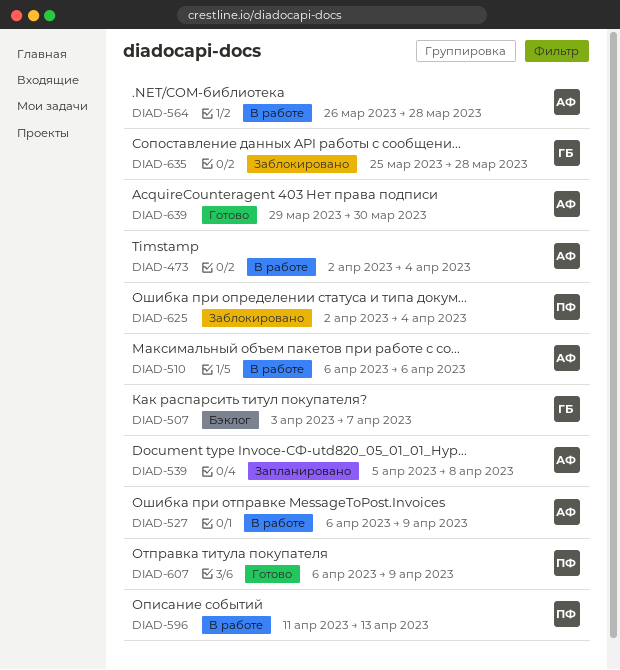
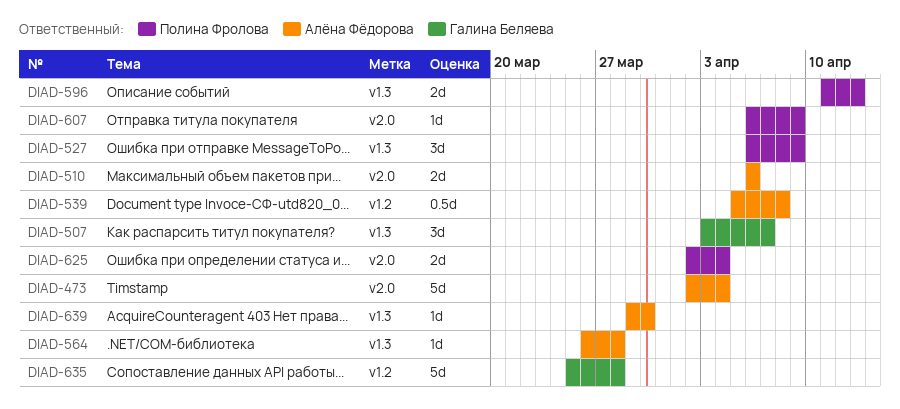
DIAD-527, owner: Алёна Фёдорова -> Полина Фролова

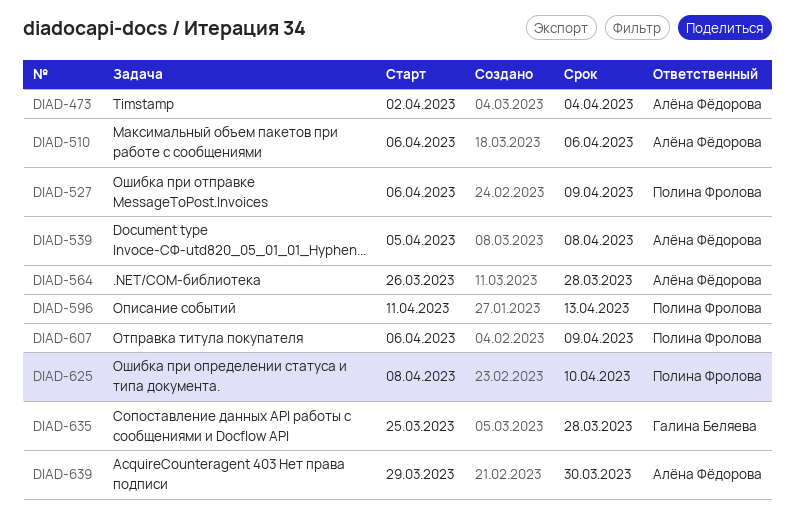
DIAD-507: present -> none
DIAD-625, start: Apr 2 -> Apr 8
DIAD-625, due: Apr 4 -> Apr 10

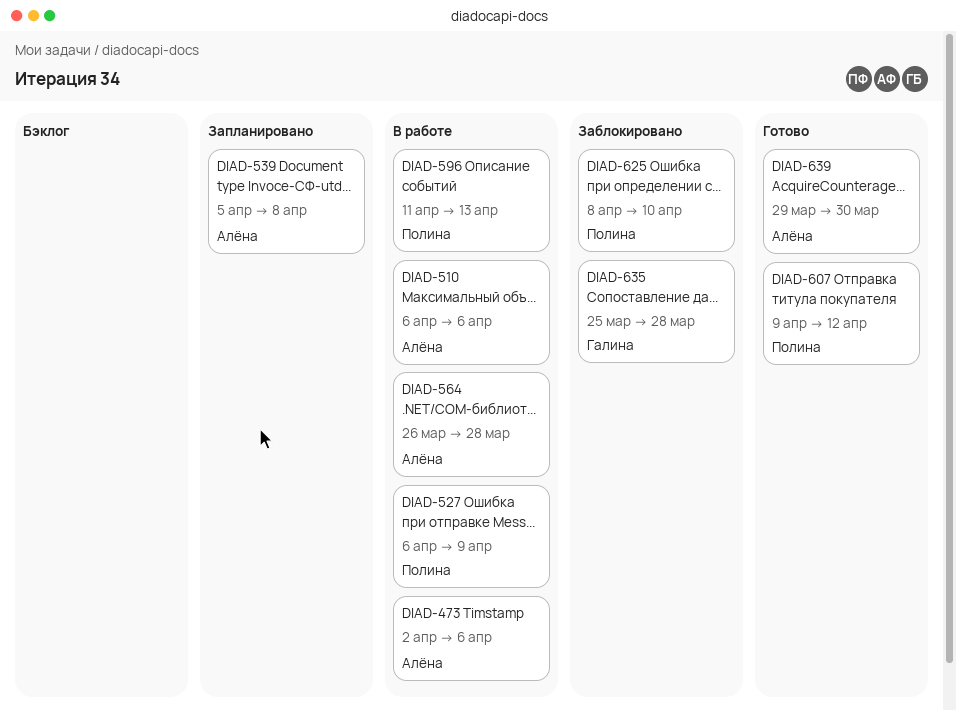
DIAD-473, due: Apr 4 -> Apr 6
DIAD-607, start: Apr 6 -> Apr 9
DIAD-607, due: Apr 9 -> Apr 12

